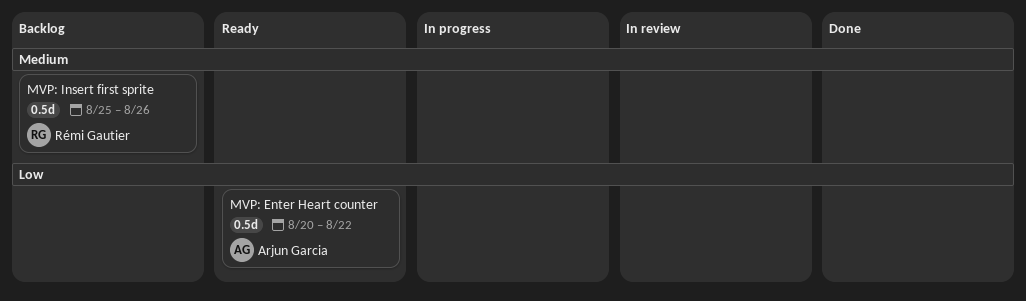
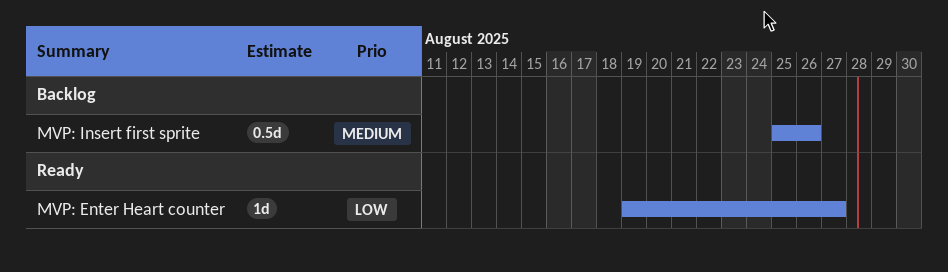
MVP: Enter Heart counter, estimate: 0.5d -> 1d
MVP: Enter Heart counter, start: Aug 20 -> Aug 19
MVP: Enter Heart counter, due: Aug 22 -> Aug 27

